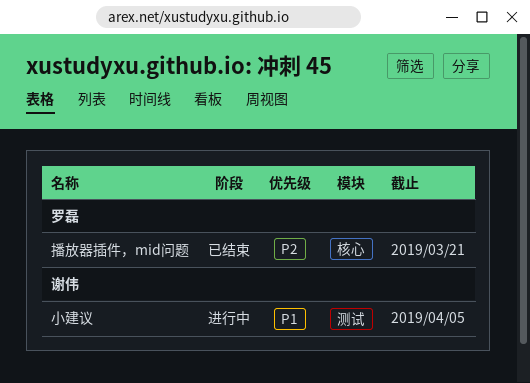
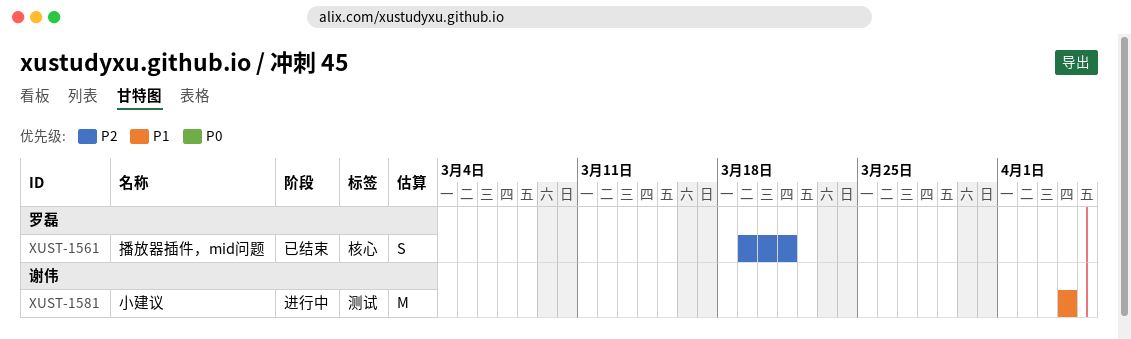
小建议, due: Apr 5 -> Apr 4

